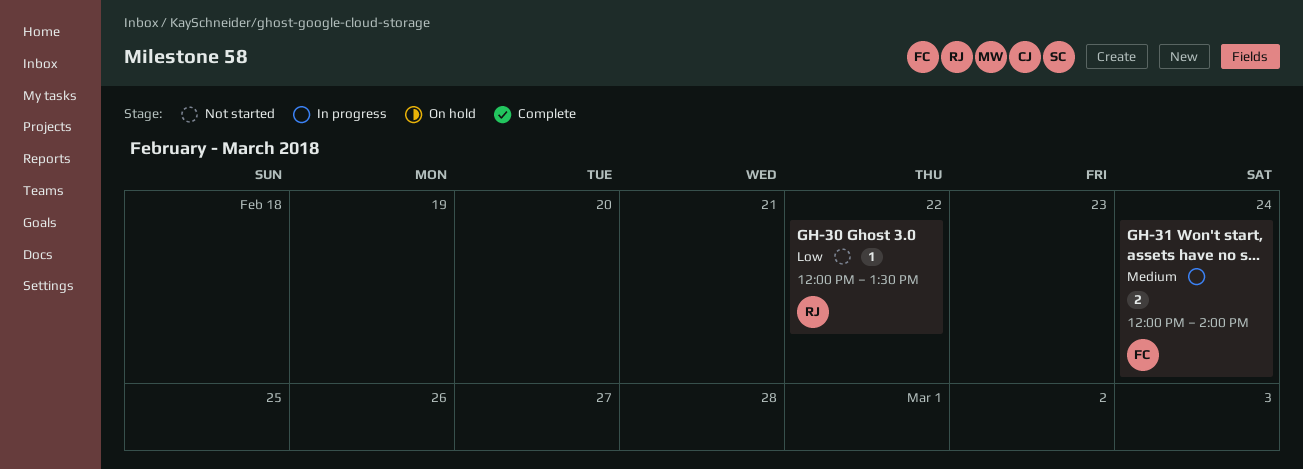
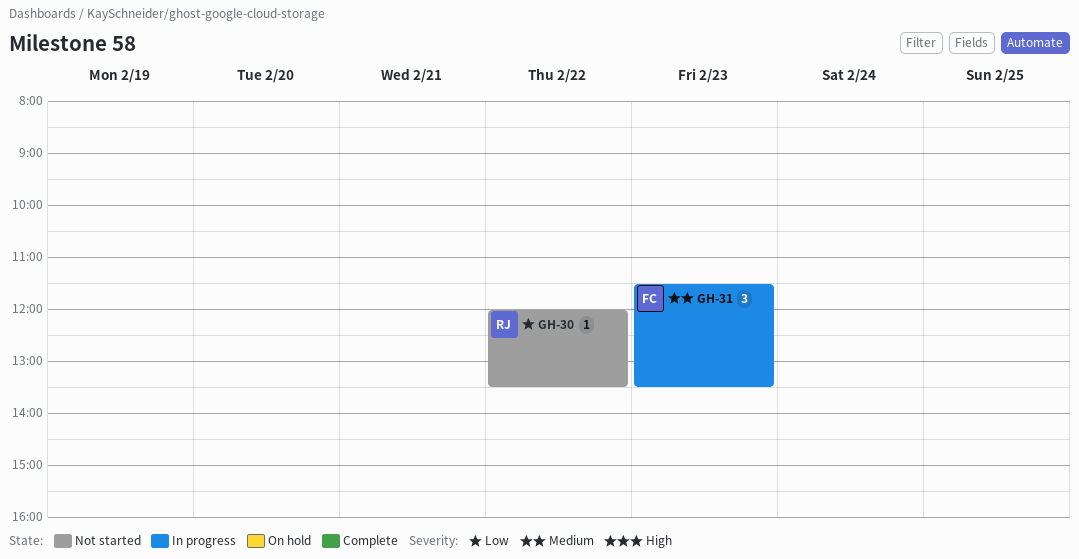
GH-31, estimate: 2 -> 3
GH-31, day: Feb 24 -> Feb 23
GH-31, begins: 12:00 -> 11:30
GH-31, ends: 14:00 -> 13:30

